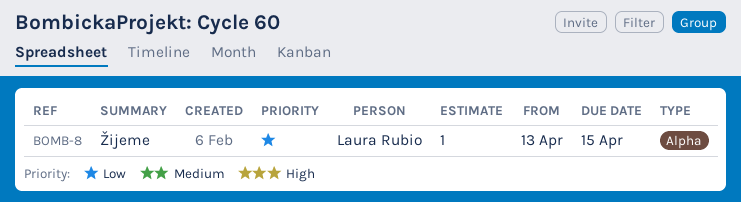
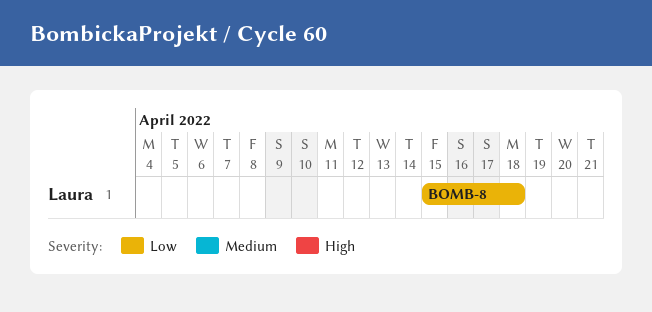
BOMB-8, start: Apr 13 -> Apr 15
BOMB-8, due: Apr 15 -> Apr 18

